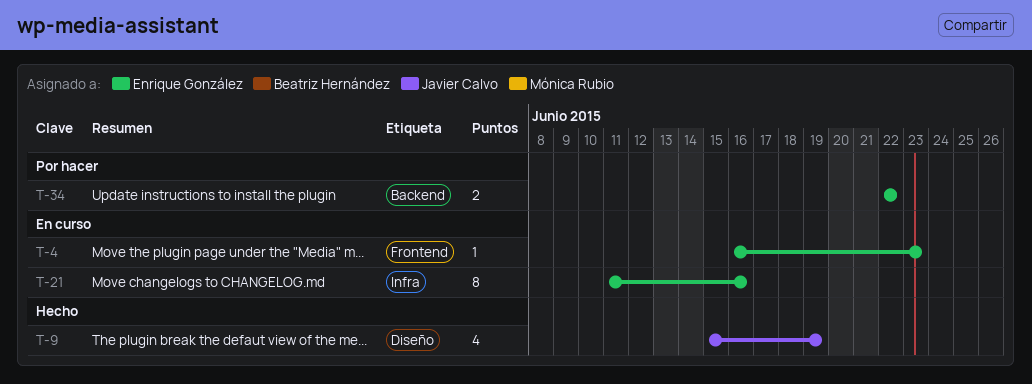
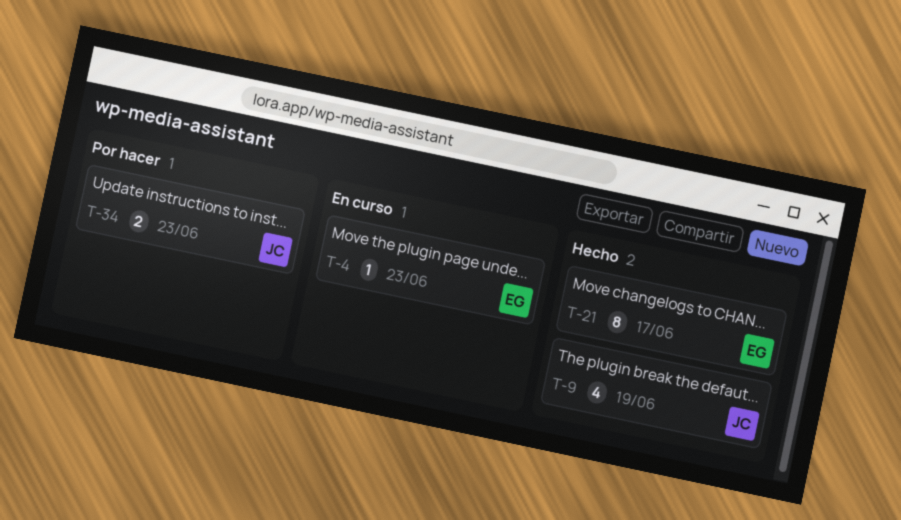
T-21, status: En curso -> Hecho
T-21, due: Jun 16 -> Jun 17
T-34, owner: Enrique González -> Javier Calvo
T-34, due: Jun 22 -> Jun 23

